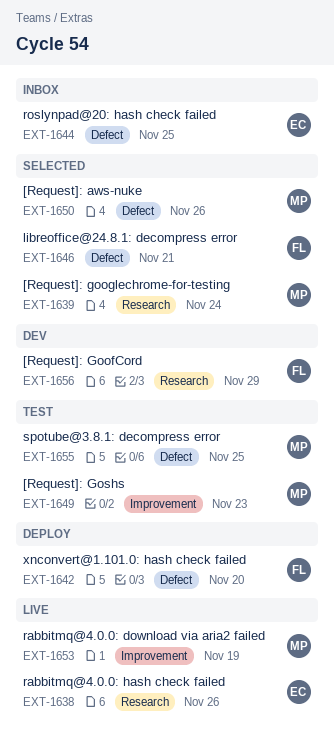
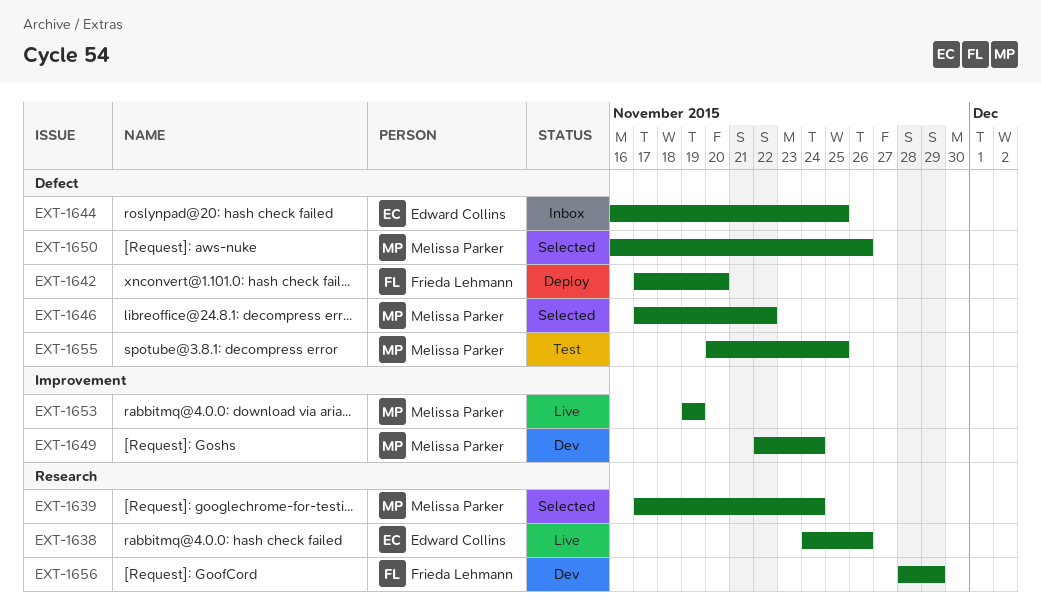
EXT-1646, owner: Frieda Lehmann -> Melissa Parker
EXT-1646, due: Nov 21 -> Nov 22
EXT-1649, status: Test -> Dev
EXT-1649, due: Nov 23 -> Nov 24

